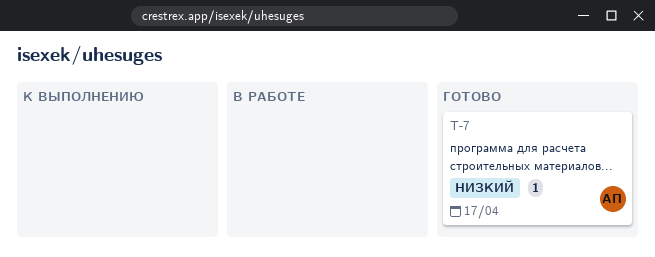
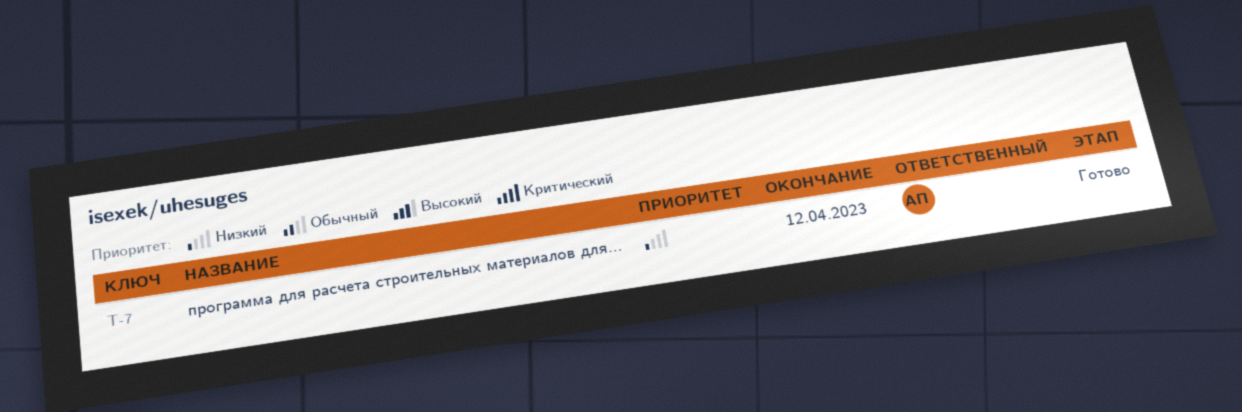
T-7, due: Apr 17 -> Apr 12

